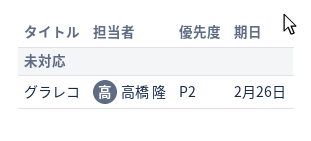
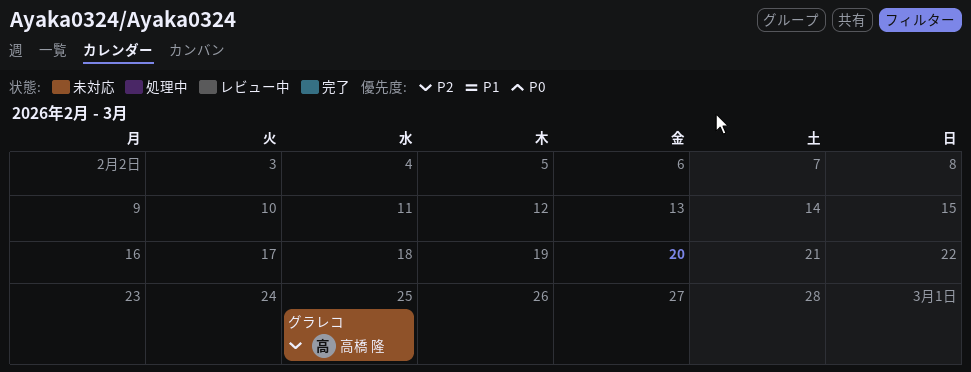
グラレコ, due: Feb 26 -> Feb 25

